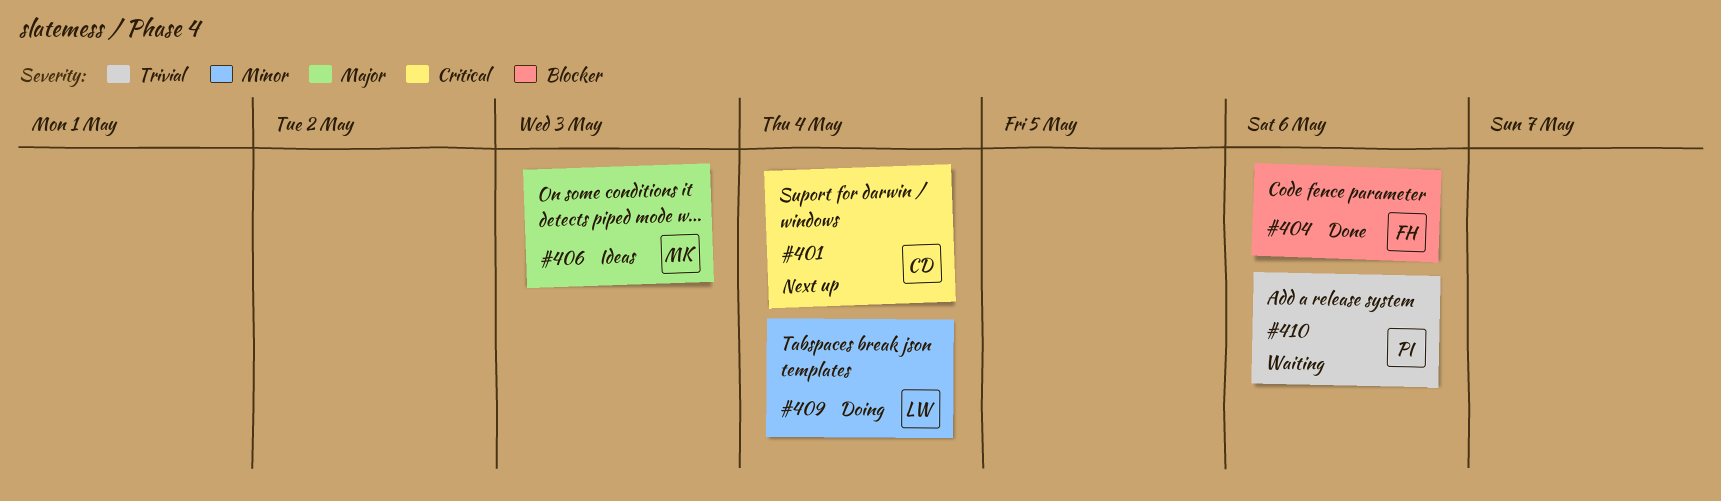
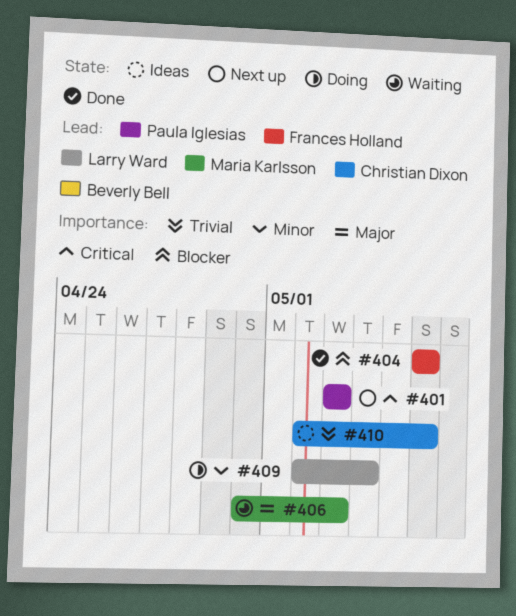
#401, owner: Christian Dixon -> Paula Iglesias
#401, due: May 4 -> May 3
#406, status: Ideas -> Waiting
#410, status: Waiting -> Ideas
#410, owner: Paula Iglesias -> Christian Dixon

